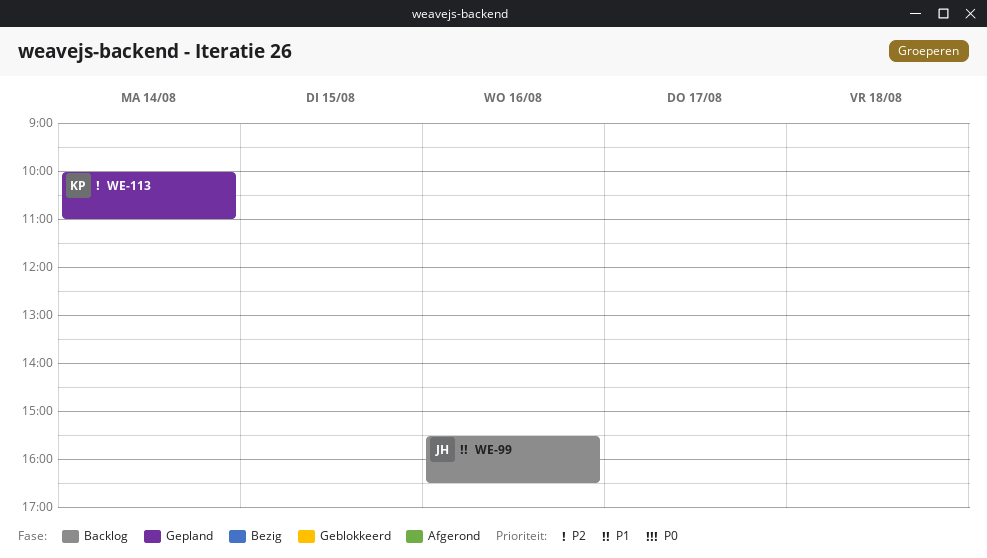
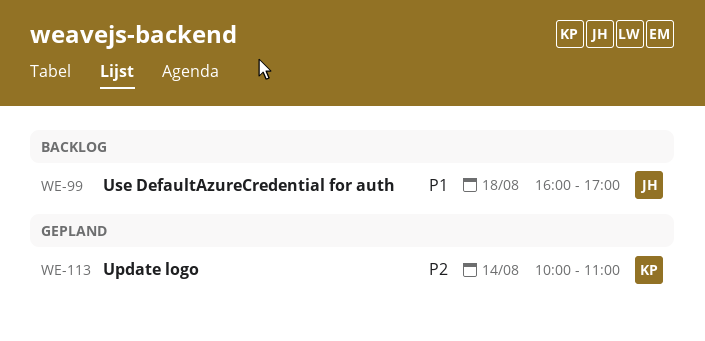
WE-99, day: Aug 16 -> Aug 18
WE-99, begins: 15:30 -> 16:00
WE-99, ends: 16:30 -> 17:00

